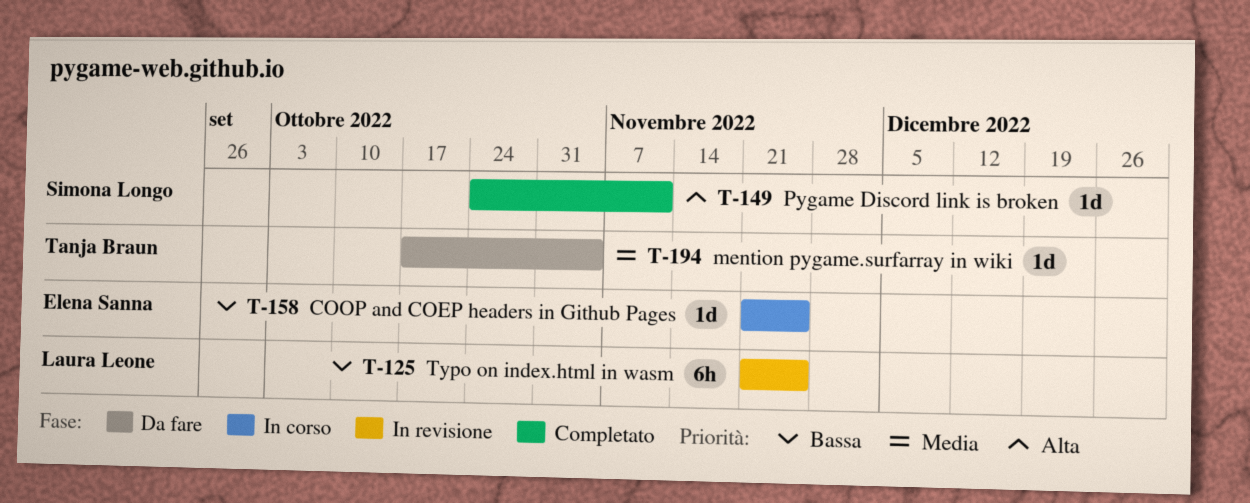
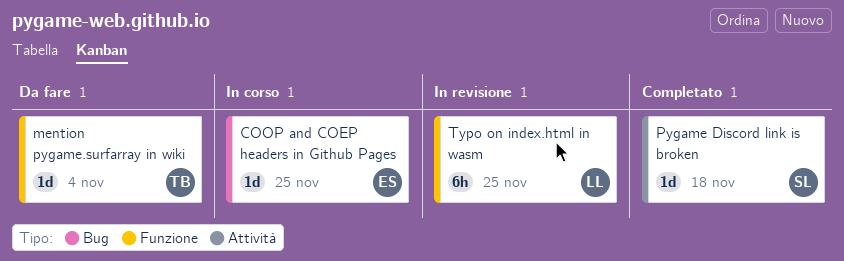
Pygame Discord link is broken, due: Nov 11 -> Nov 18

